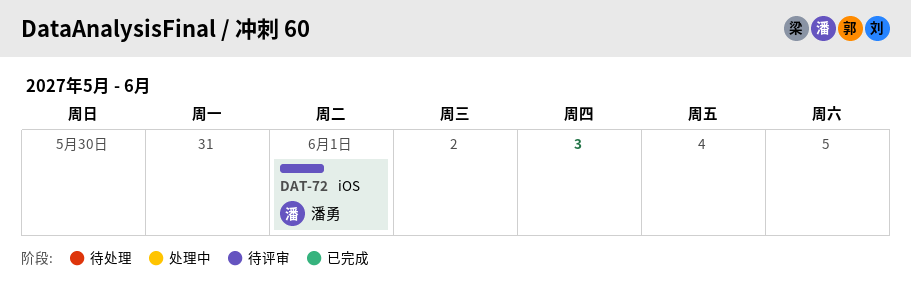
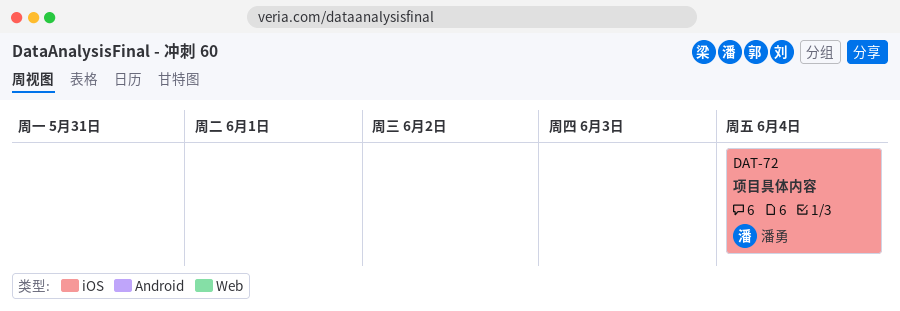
DAT-72, due: Jun 1 -> Jun 4

